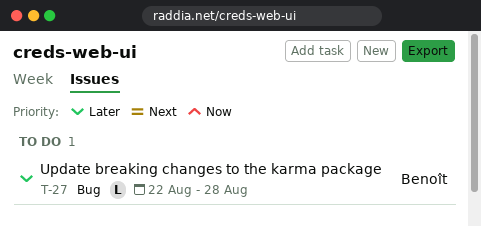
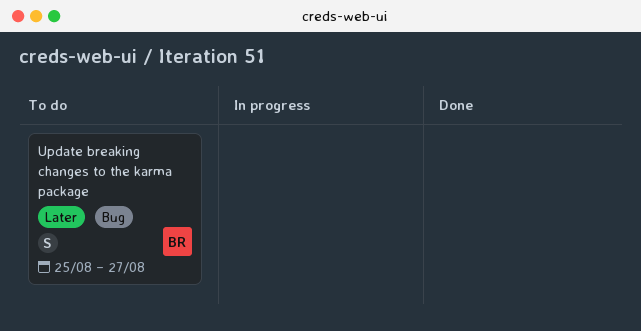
Update breaking changes to the karma package, estimate: L -> S
Update breaking changes to the karma package, start: Aug 22 -> Aug 25
Update breaking changes to the karma package, due: Aug 28 -> Aug 27

